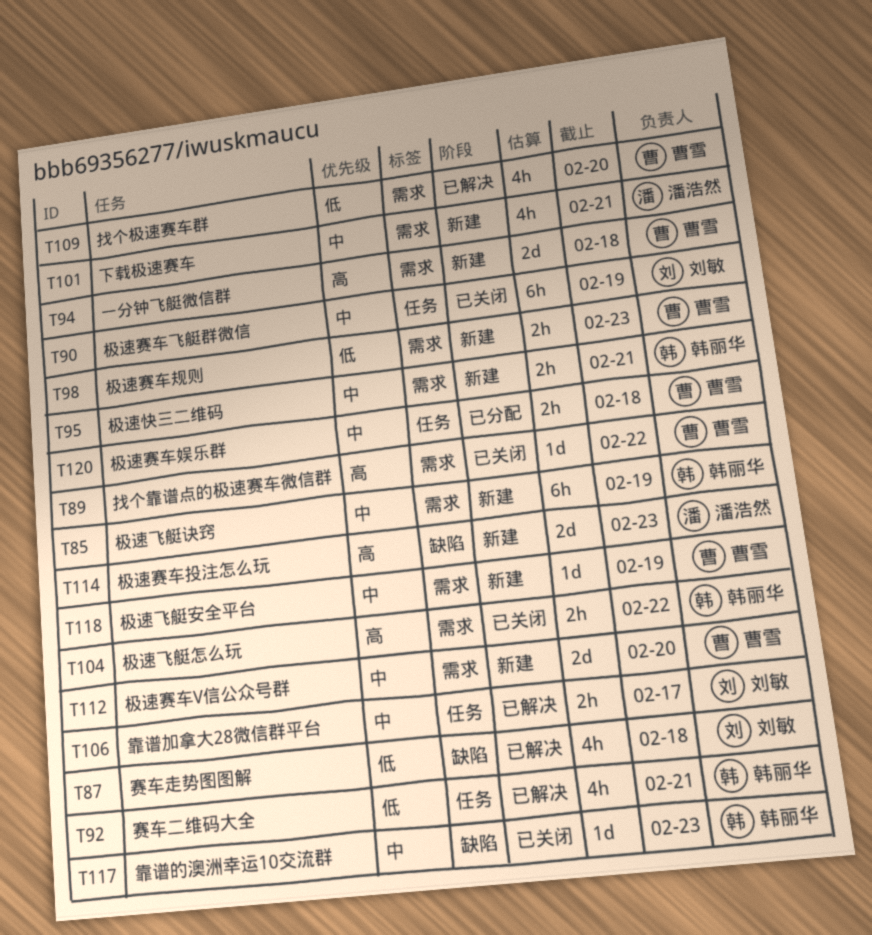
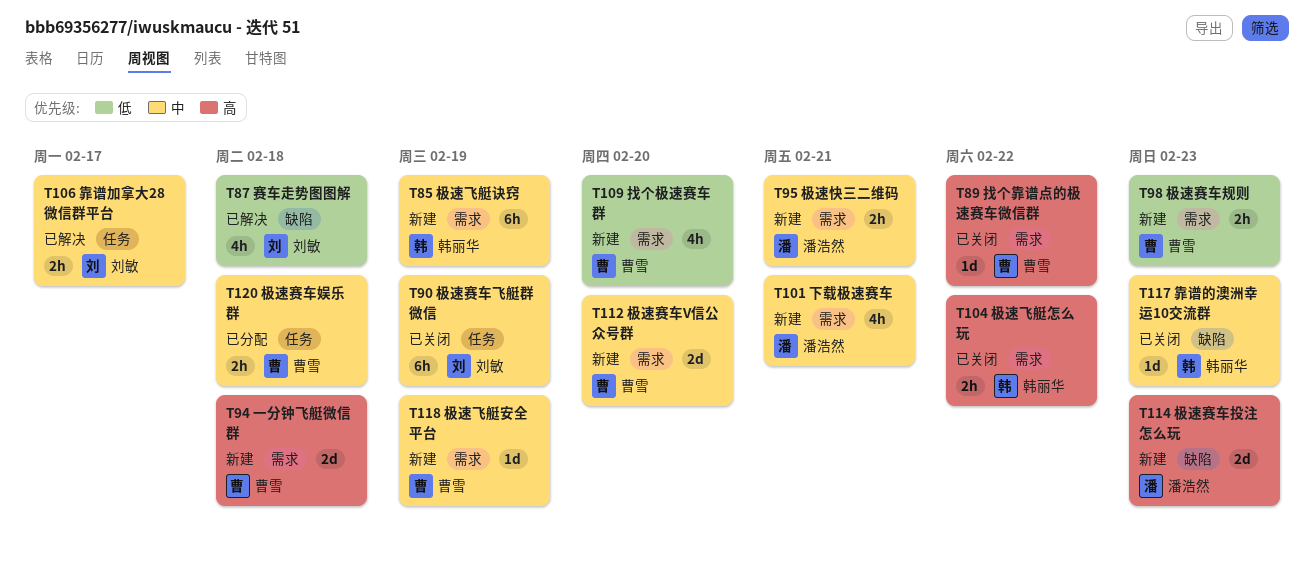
T92: present -> none
T95, owner: 韩丽华 -> 潘浩然
T109, status: 已解决 -> 新建

